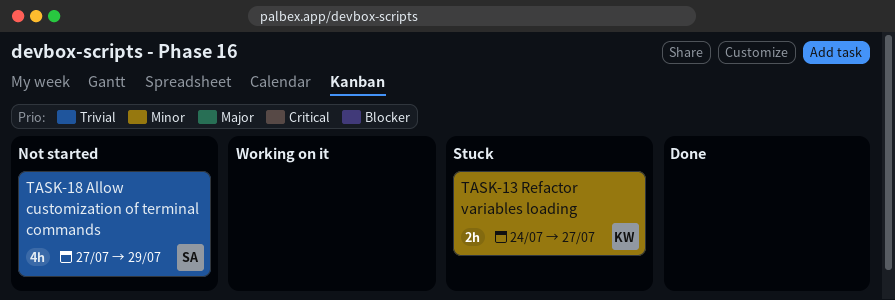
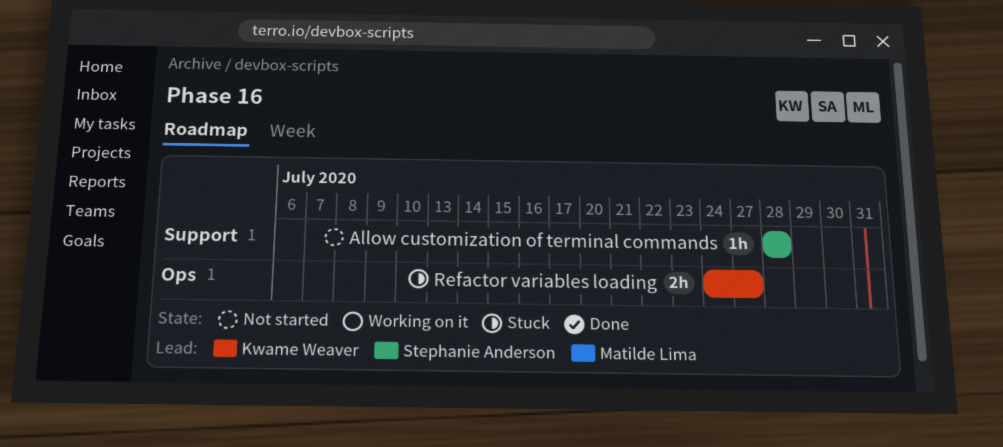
Allow customization of terminal commands, estimate: 4h -> 1h
Allow customization of terminal commands, start: Jul 27 -> Jul 28
Allow customization of terminal commands, due: Jul 29 -> Jul 28

